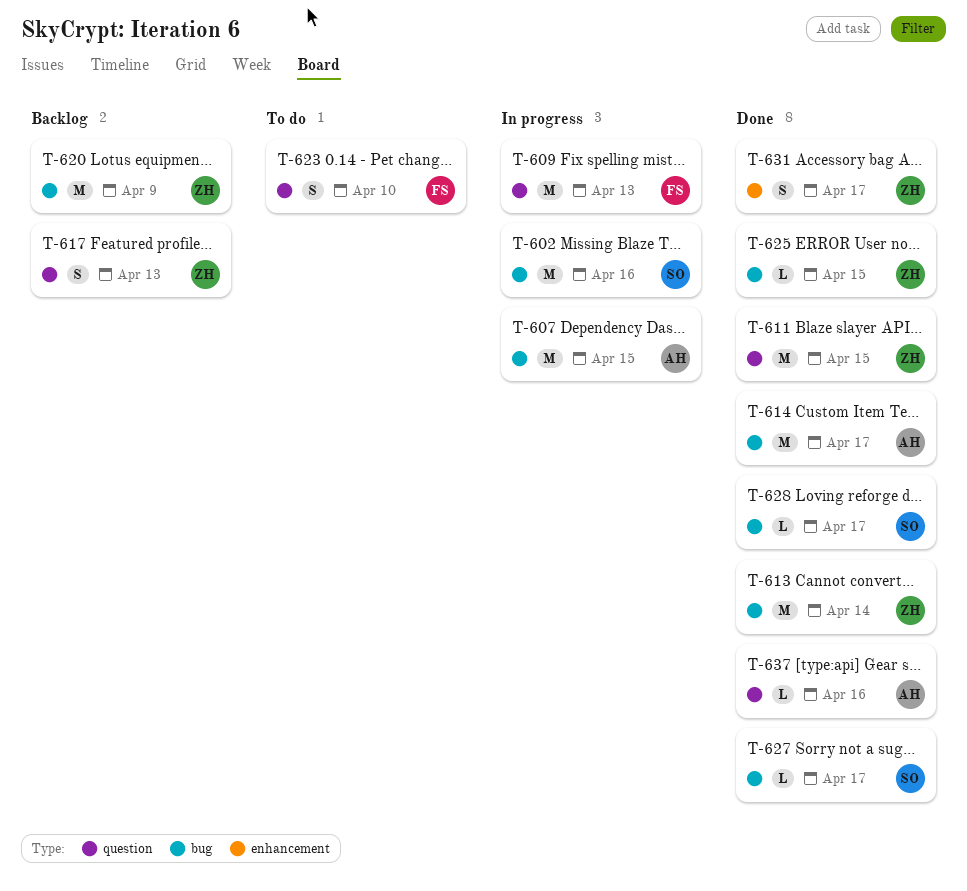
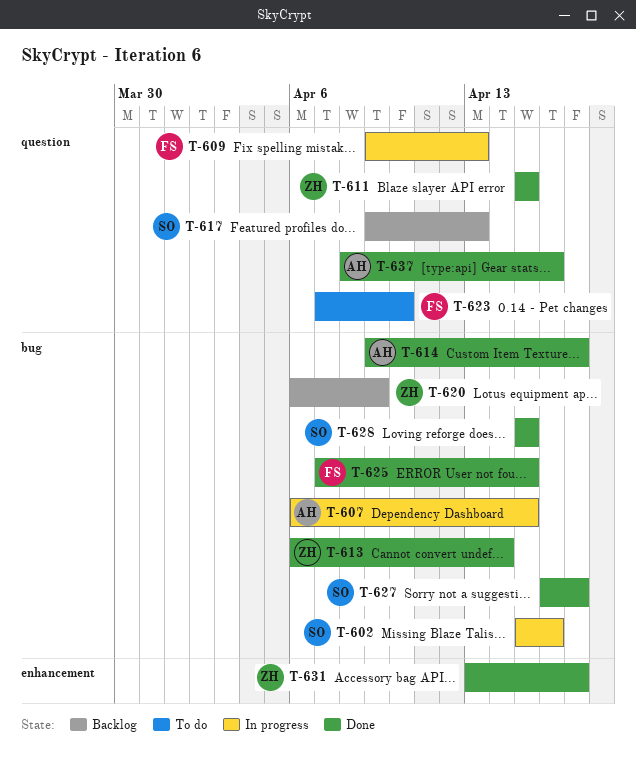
T-617, owner: ZH -> SO
T-625, owner: ZH -> FS
T-628, due: Apr 17 -> Apr 15

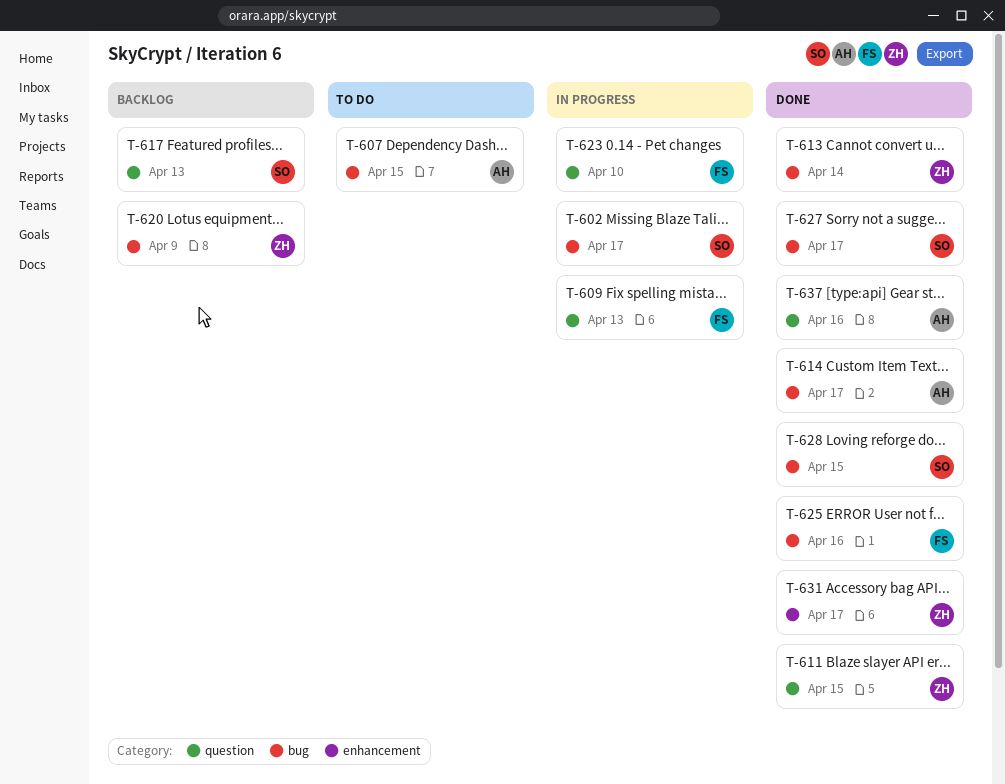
T-602, due: Apr 16 -> Apr 17
T-607, status: In progress -> To do
T-623, status: To do -> In progress
T-625, due: Apr 15 -> Apr 16

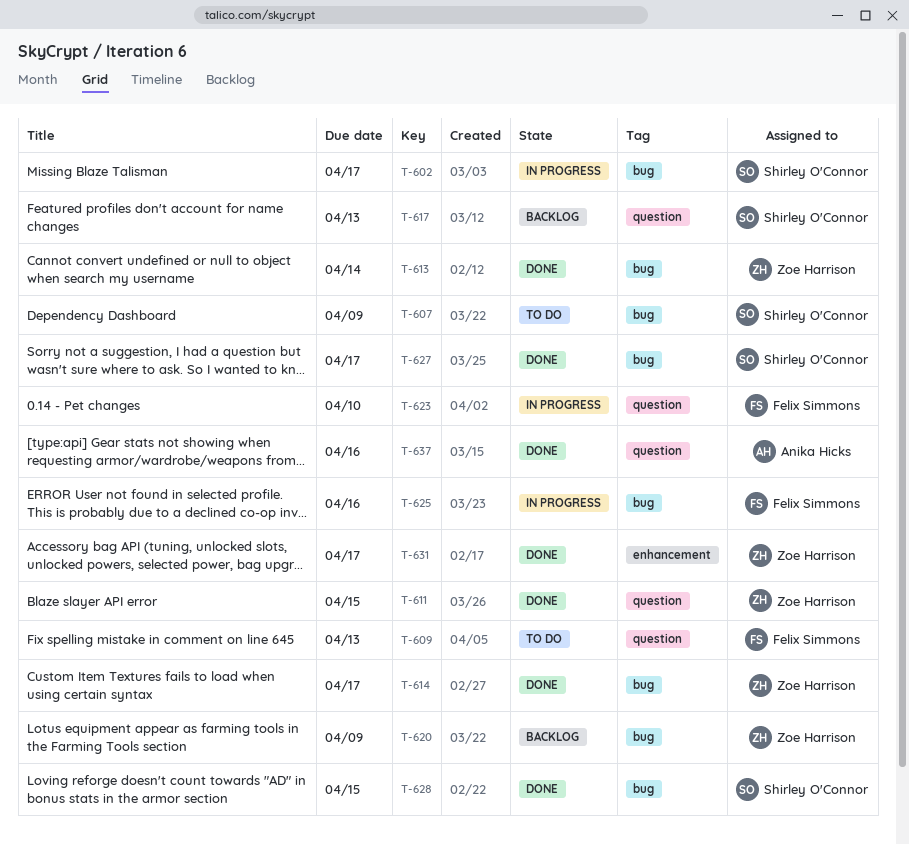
T-607, owner: Anika Hicks -> Shirley O'Connor
T-607, due: Apr 15 -> Apr 9
T-609, status: In progress -> To do
T-614, owner: Anika Hicks -> Zoe Harrison
T-625, status: Done -> In progress

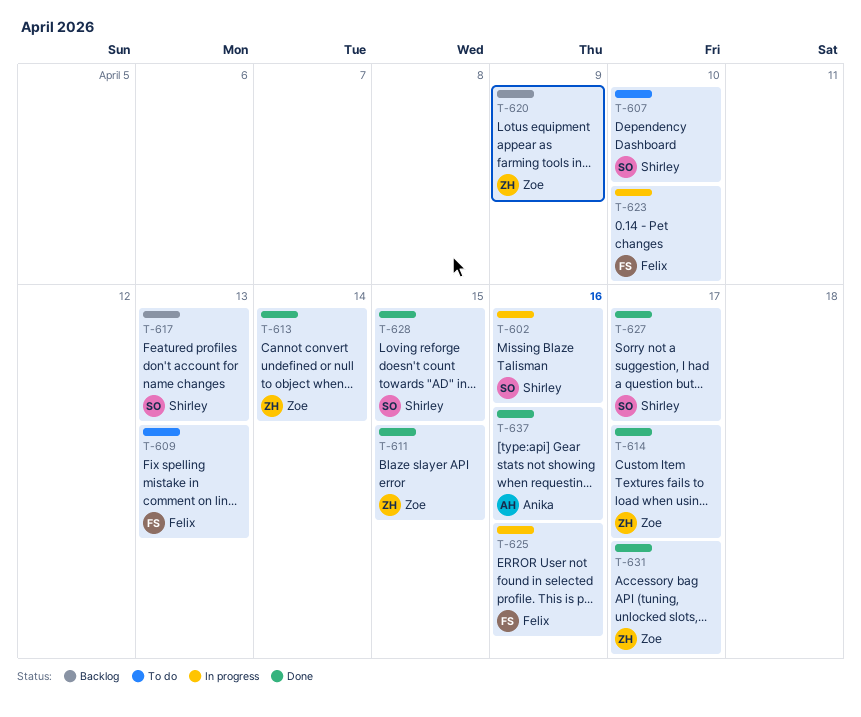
T-602, due: Apr 17 -> Apr 16
T-607, due: Apr 9 -> Apr 10

